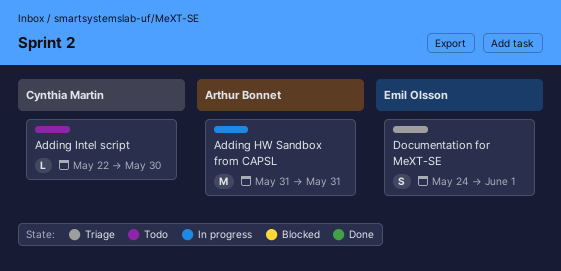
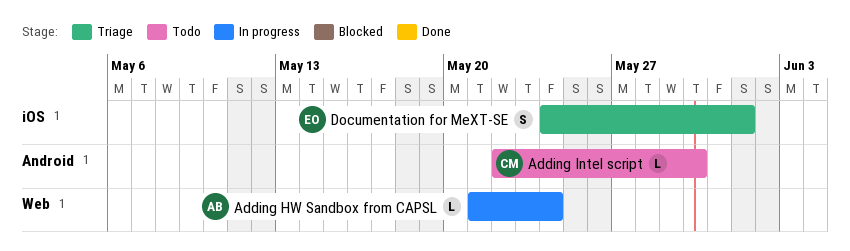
Adding HW Sandbox from CAPSL, estimate: M -> L
Adding HW Sandbox from CAPSL, start: May 31 -> May 21
Adding HW Sandbox from CAPSL, due: May 31 -> May 24

